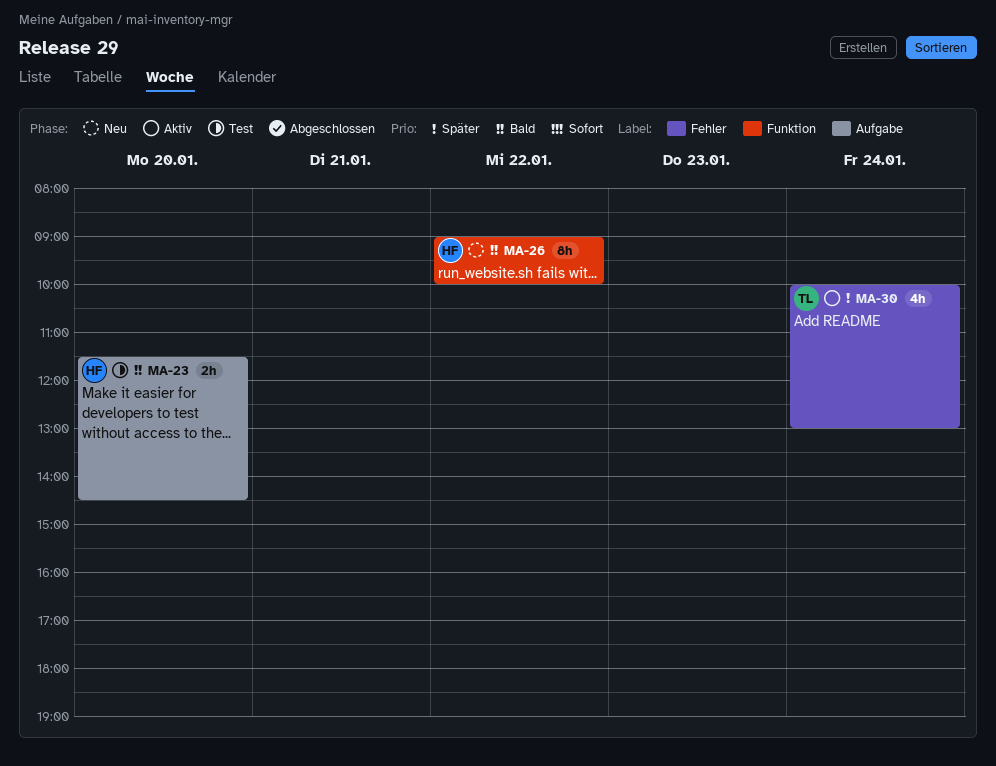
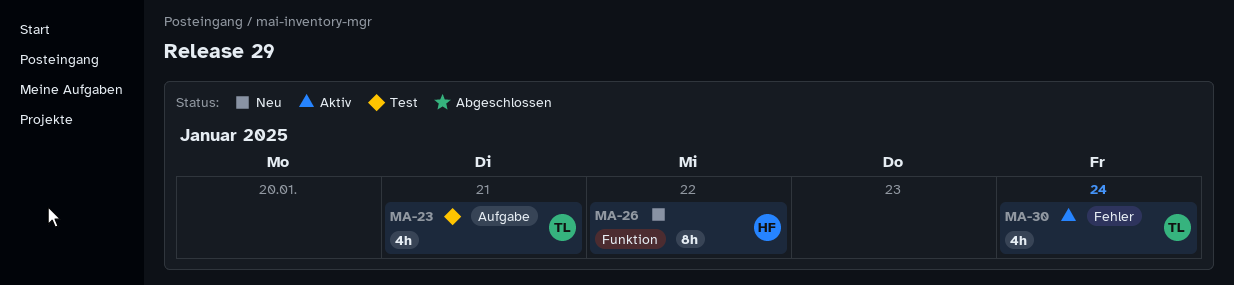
MA-23, owner: HF -> TL
MA-23, estimate: 2h -> 4h
MA-23, day: Jan 20 -> Jan 21

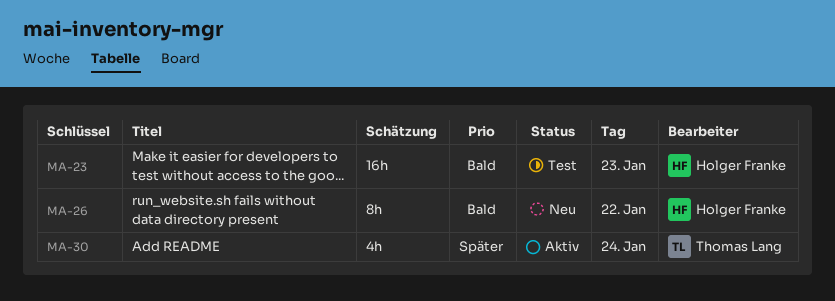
MA-23, owner: Thomas Lang -> Holger Franke
MA-23, estimate: 4h -> 16h
MA-23, day: Jan 21 -> Jan 23

